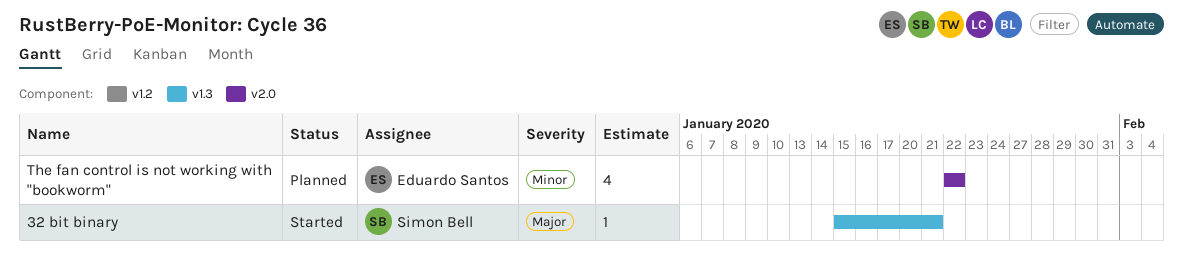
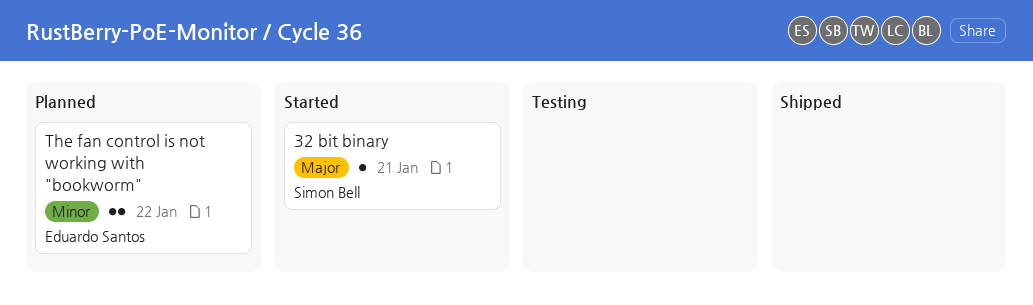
The fan control is not working with "bookworm", estimate: 4 -> 2

